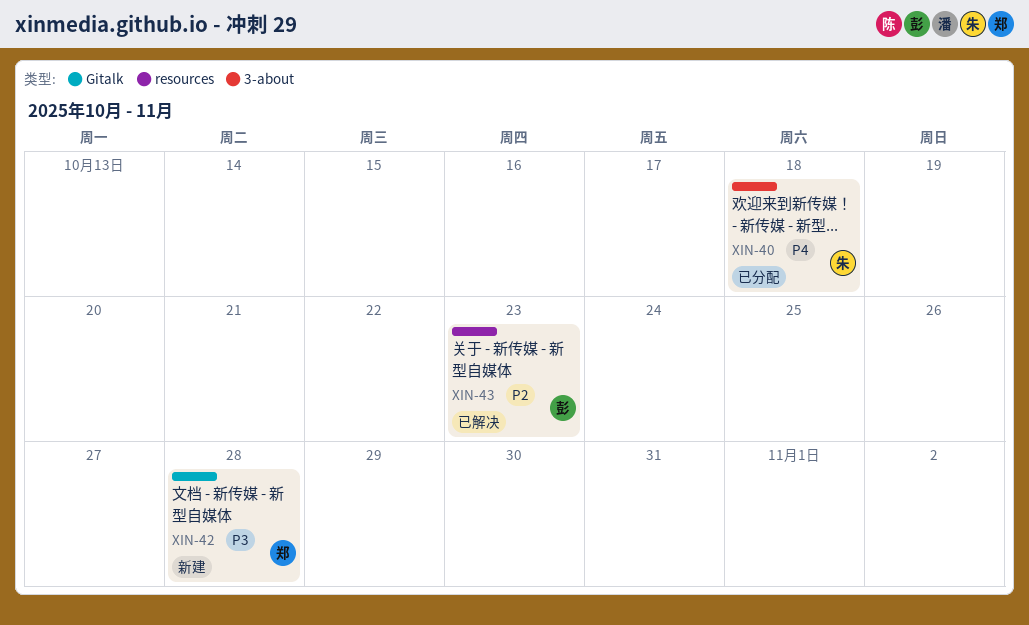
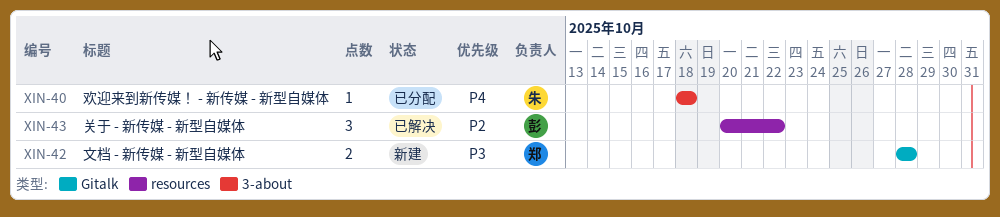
XIN-43, due: Oct 23 -> Oct 22

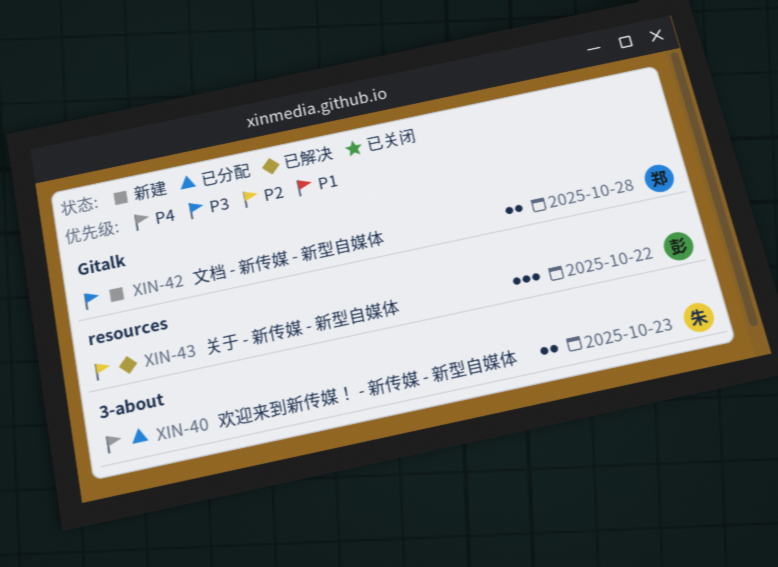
XIN-40, estimate: 1 -> 2
XIN-40, due: Oct 18 -> Oct 23

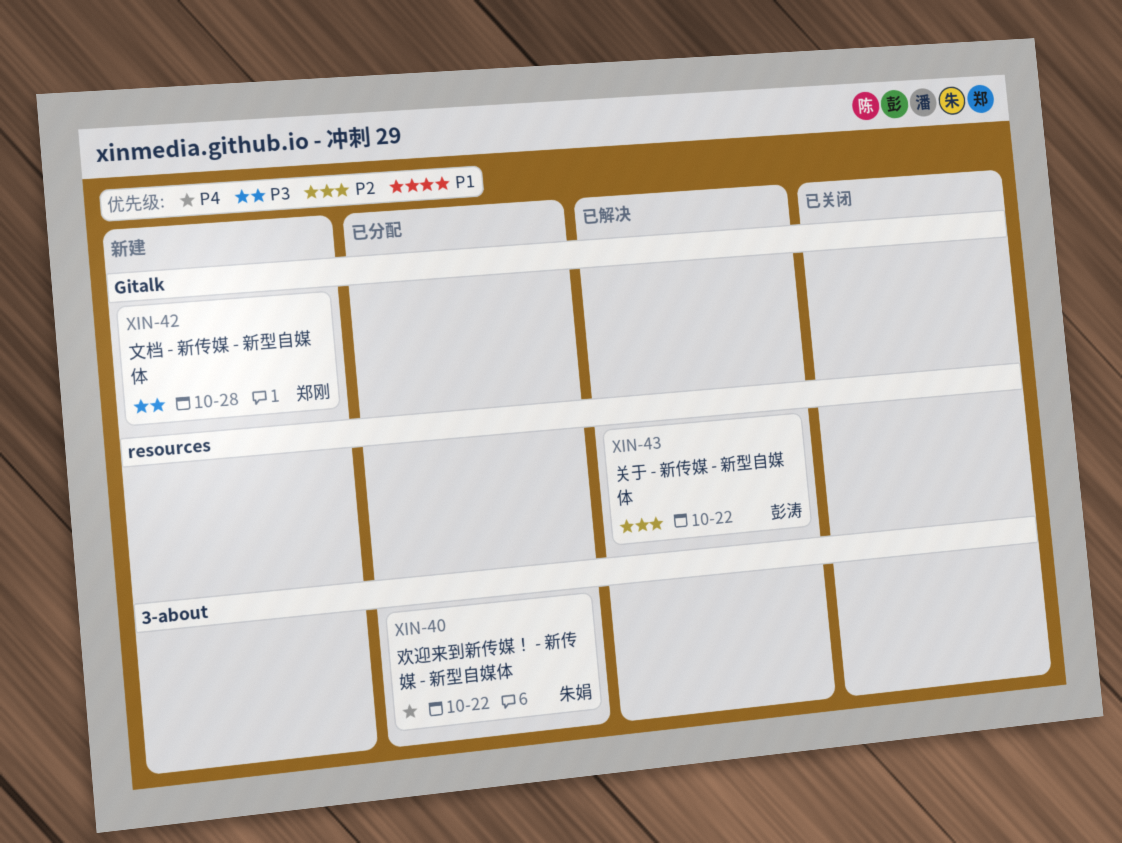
XIN-40, due: Oct 23 -> Oct 22

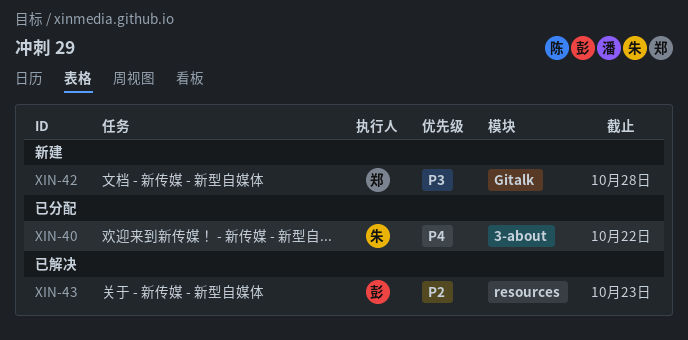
XIN-43, due: Oct 22 -> Oct 23

